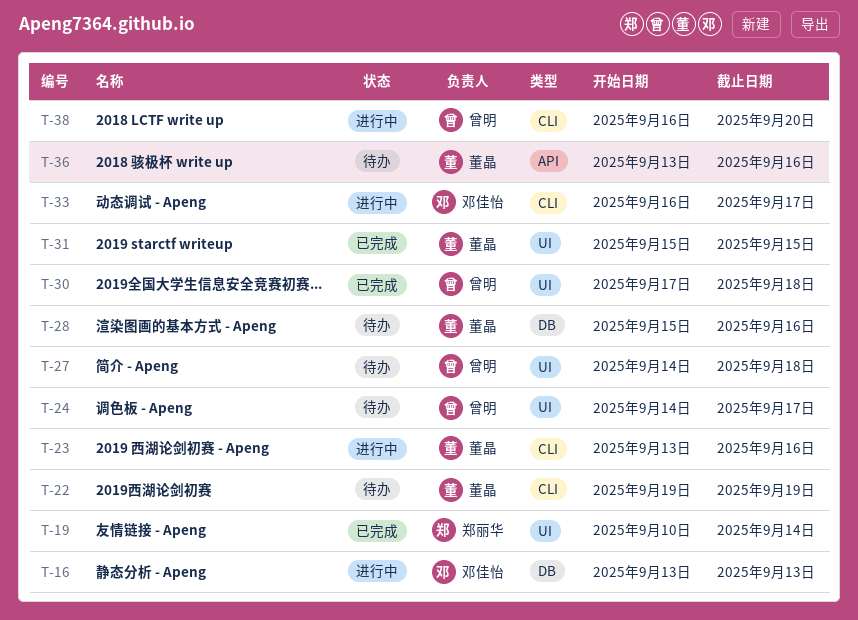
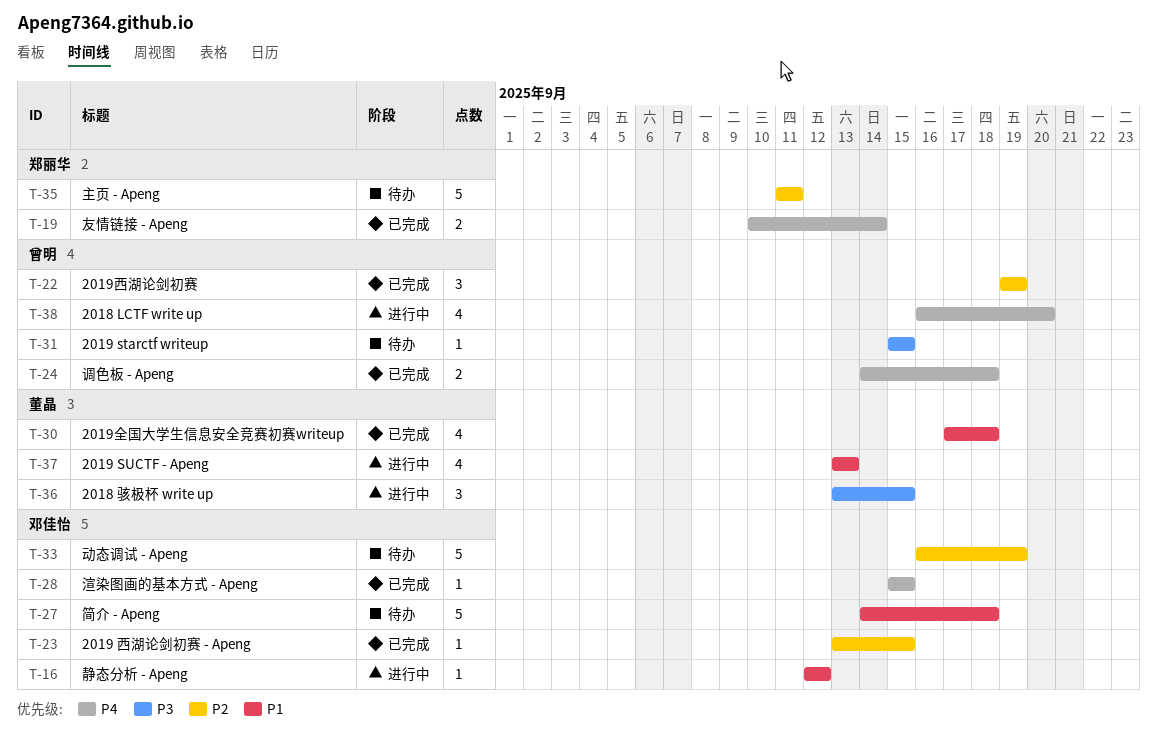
T-16, start: Sep 13 -> Sep 12
T-16, due: Sep 13 -> Sep 12
T-22, status: 待办 -> 已完成
T-22, owner: 董晶 -> 曾明
T-23, status: 进行中 -> 已完成
T-23, owner: 董晶 -> 邓佳怡
T-23, due: Sep 16 -> Sep 15
T-24, status: 待办 -> 已完成
T-24, due: Sep 17 -> Sep 18
T-27, owner: 曾明 -> 邓佳怡
T-28, status: 待办 -> 已完成
T-28, owner: 董晶 -> 邓佳怡
T-28, due: Sep 16 -> Sep 15
T-30, owner: 曾明 -> 董晶
T-31, status: 已完成 -> 待办
T-31, owner: 董晶 -> 曾明
T-33, status: 进行中 -> 待办
T-33, due: Sep 17 -> Sep 19
T-35: none -> present
T-36, status: 待办 -> 进行中
T-36, due: Sep 16 -> Sep 15
T-37: none -> present

